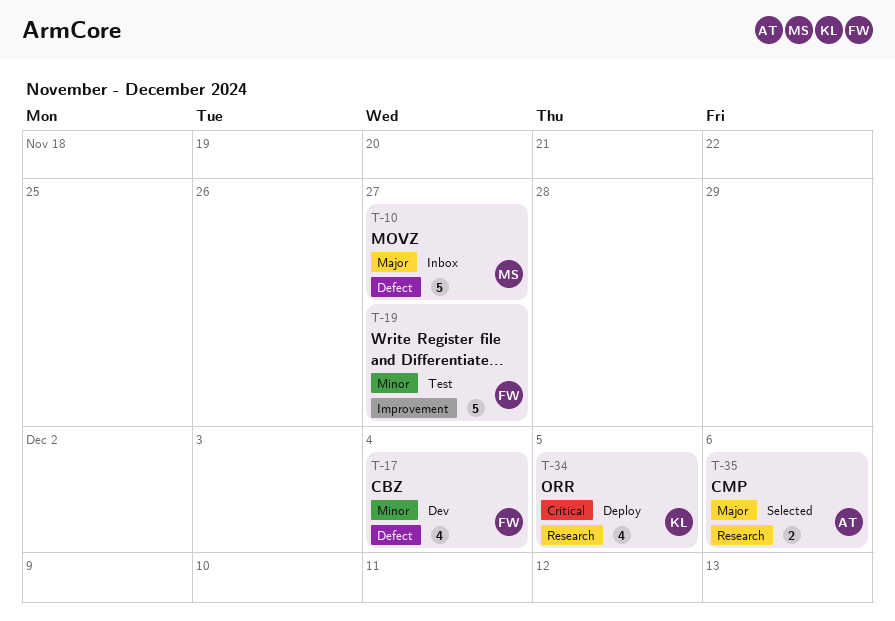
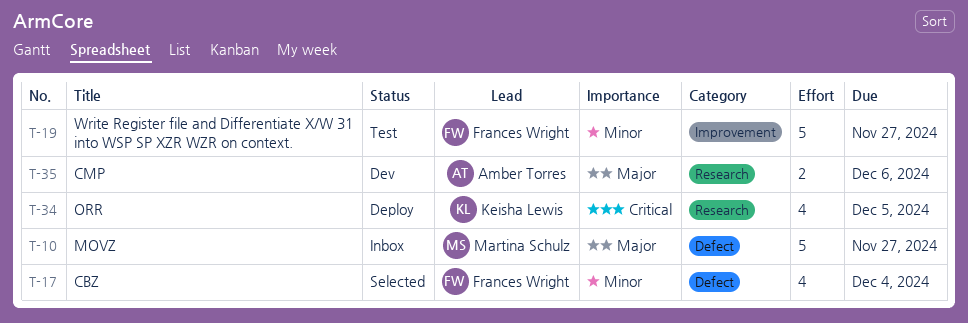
T-17, status: Dev -> Selected
T-35, status: Selected -> Dev

